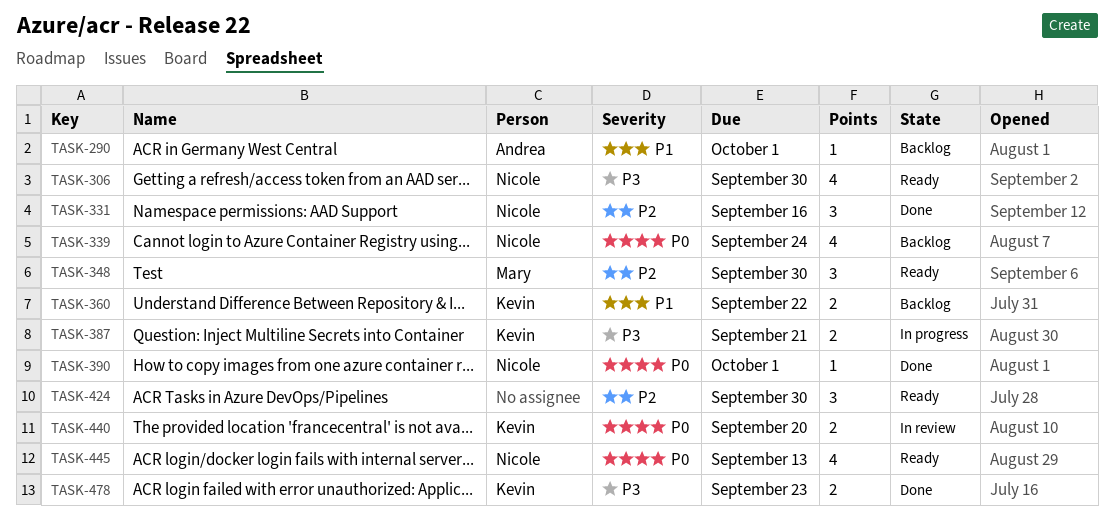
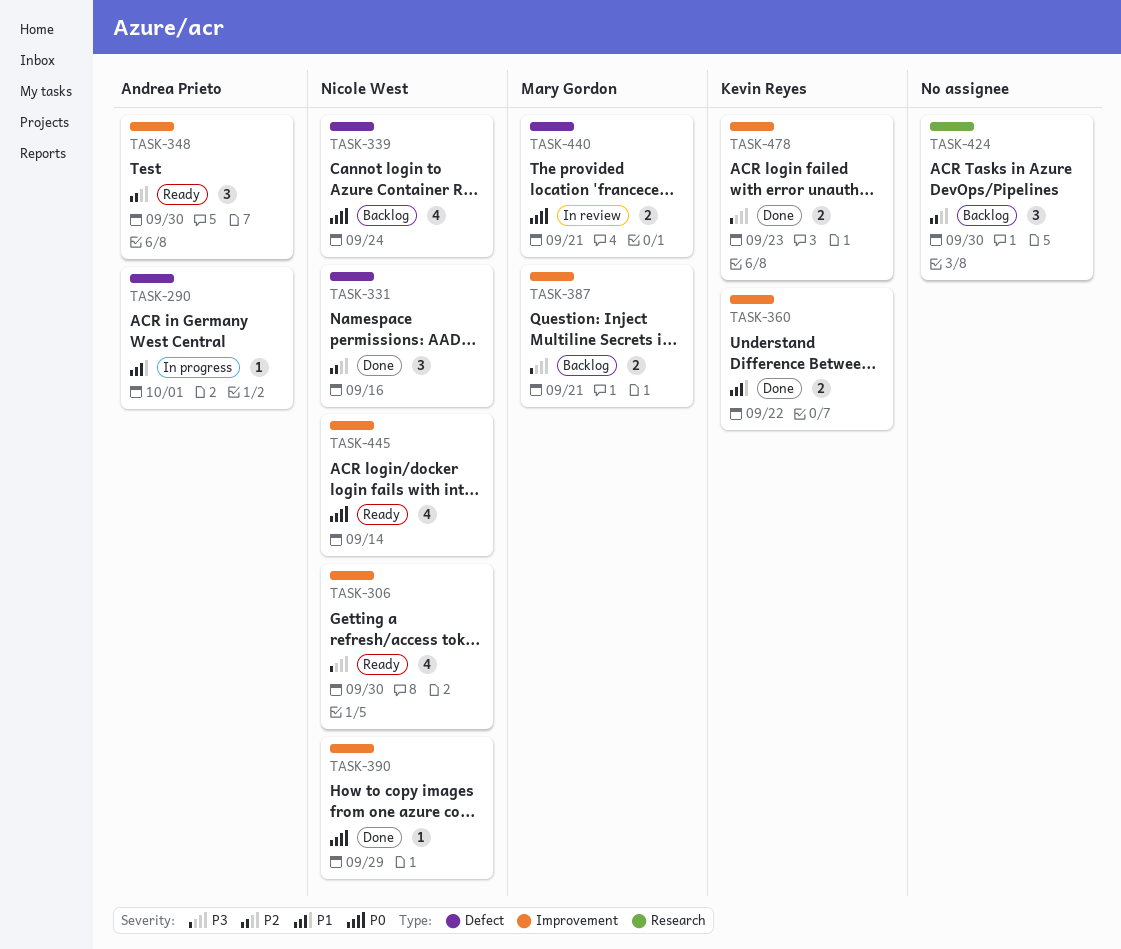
TASK-290, status: Backlog -> In progress
TASK-348, owner: Mary Gordon -> Andrea Prieto
TASK-360, status: Backlog -> Done
TASK-387, status: In progress -> Backlog
TASK-387, owner: Kevin Reyes -> Mary Gordon
TASK-390, due: Oct 1 -> Sep 29
TASK-424, status: Ready -> Backlog
TASK-440, owner: Kevin Reyes -> Mary Gordon
TASK-440, due: Sep 20 -> Sep 21
TASK-445, due: Sep 13 -> Sep 14

